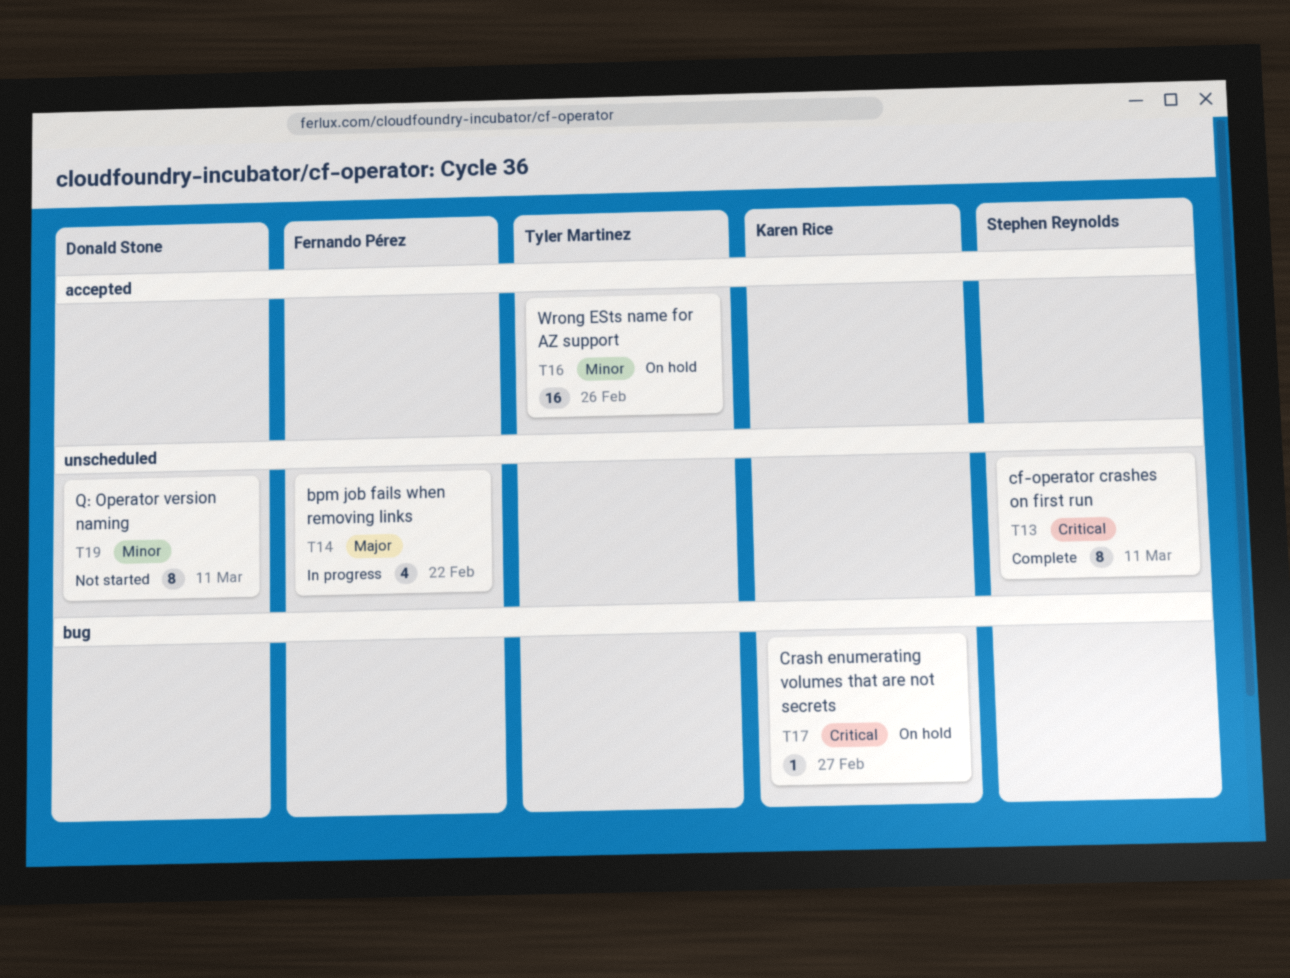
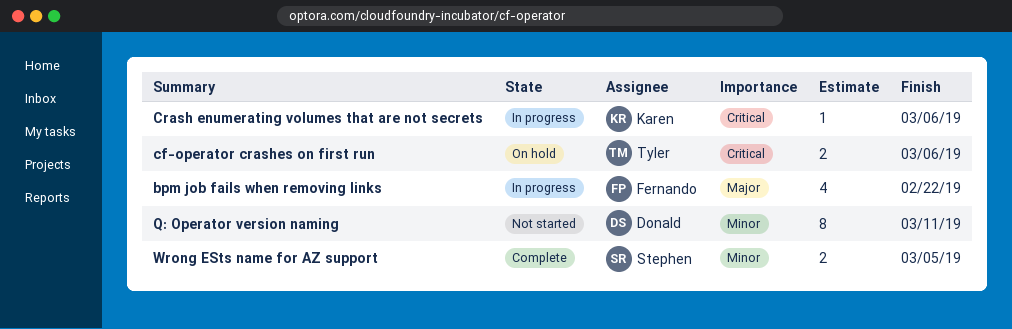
cf-operator crashes on first run, status: Complete -> On hold
cf-operator crashes on first run, owner: Stephen Reynolds -> Tyler Martinez
cf-operator crashes on first run, estimate: 8 -> 2
cf-operator crashes on first run, due: Mar 11 -> Mar 6
Crash enumerating volumes that are not secrets, status: On hold -> In progress
Crash enumerating volumes that are not secrets, due: Feb 27 -> Mar 6
Wrong ESts name for AZ support, status: On hold -> Complete
Wrong ESts name for AZ support, owner: Tyler Martinez -> Stephen Reynolds
Wrong ESts name for AZ support, estimate: 16 -> 2
Wrong ESts name for AZ support, due: Feb 26 -> Mar 5

